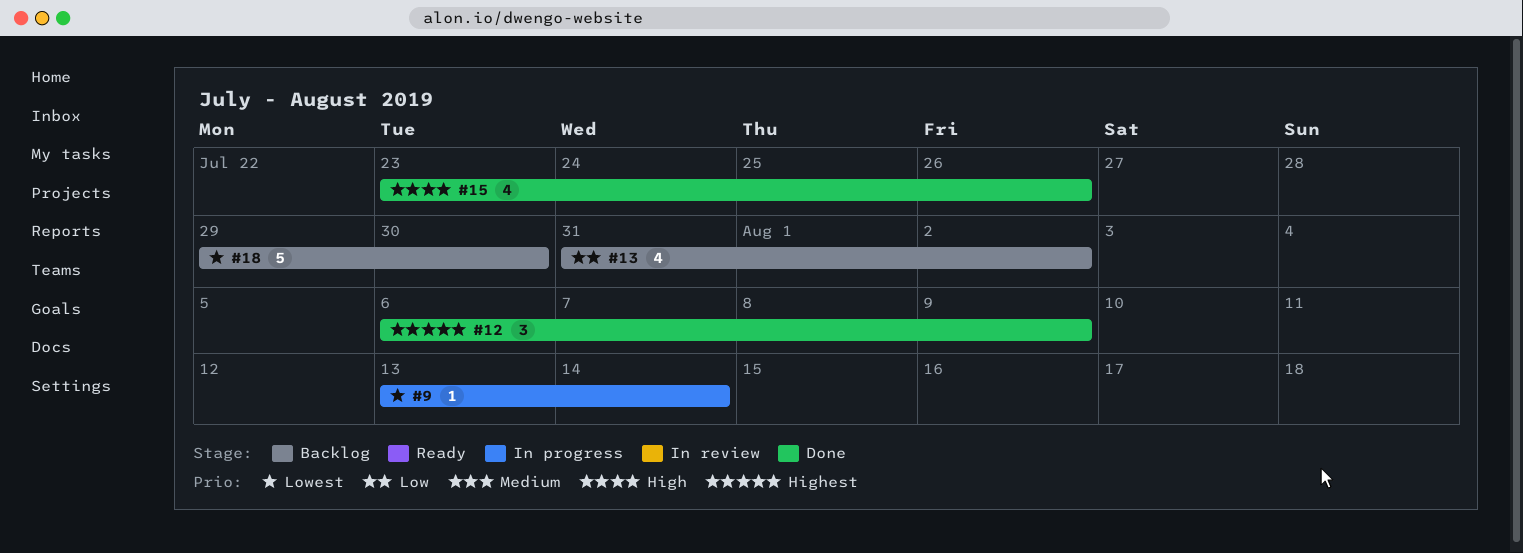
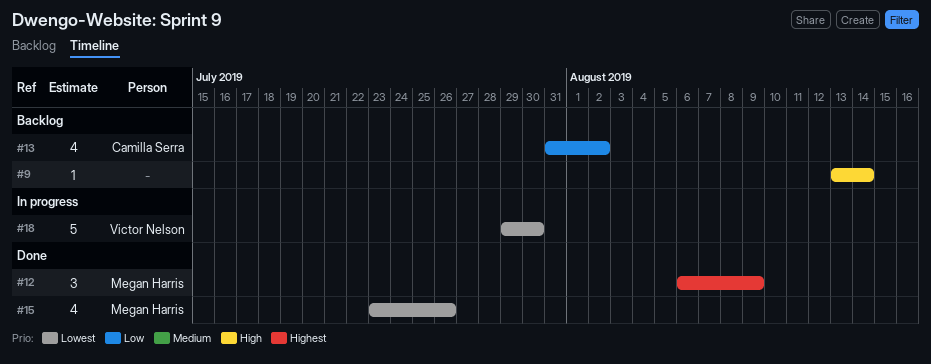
#9, status: In progress -> Backlog
#9, priority: Lowest -> High
#15, priority: High -> Lowest
#18, status: Backlog -> In progress

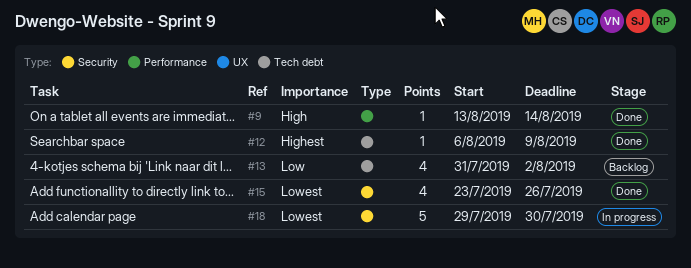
#9, status: Backlog -> Done
#12, estimate: 3 -> 1

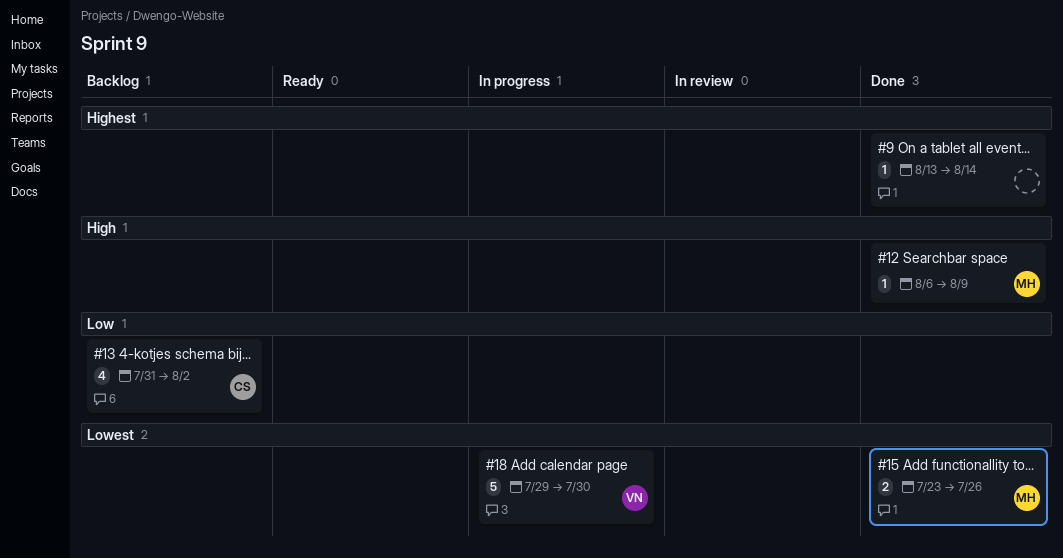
#9, priority: High -> Highest
#12, priority: Highest -> High
#15, estimate: 4 -> 2

